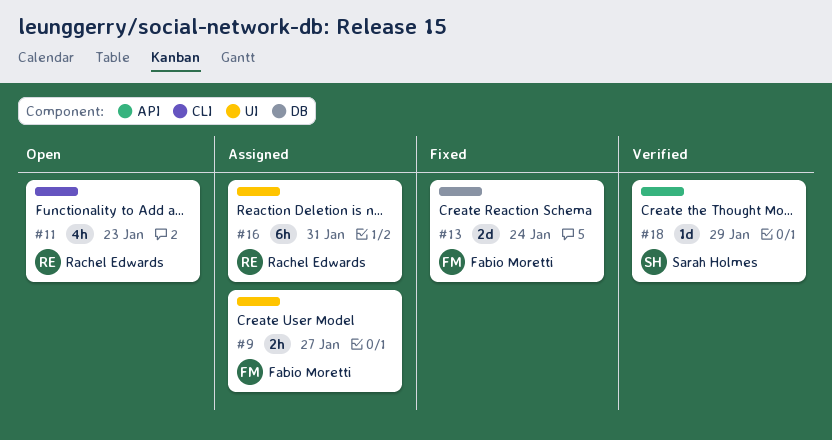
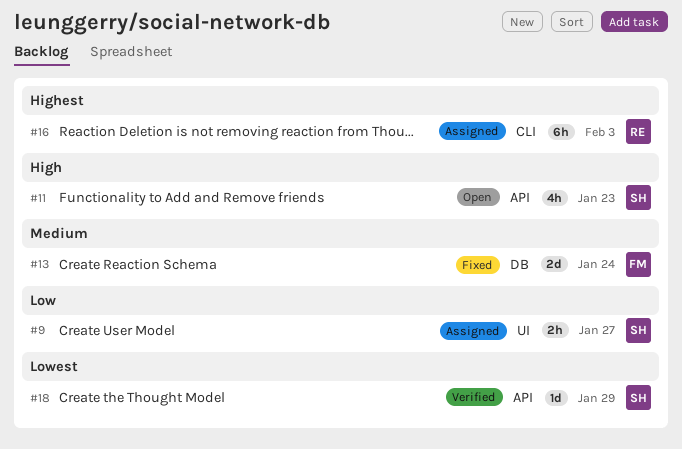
#9, owner: Fabio Moretti -> Sarah Holmes
#11, owner: Rachel Edwards -> Sarah Holmes
#11, label: CLI -> API
#16, label: UI -> CLI
#16, due: Jan 31 -> Feb 3

